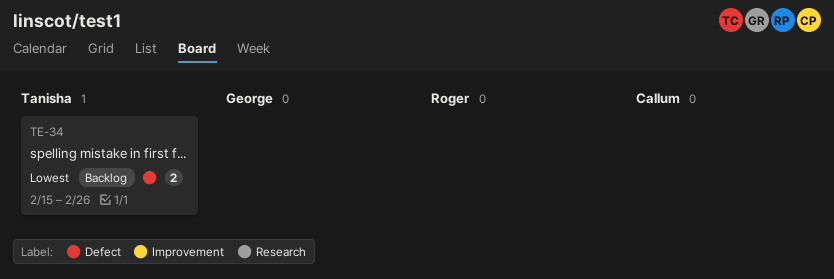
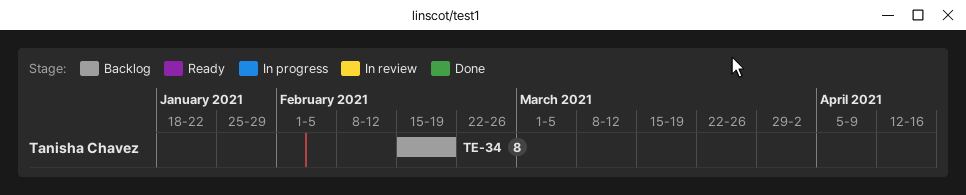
TE-34, estimate: 2 -> 8
TE-34, due: Feb 26 -> Feb 19

